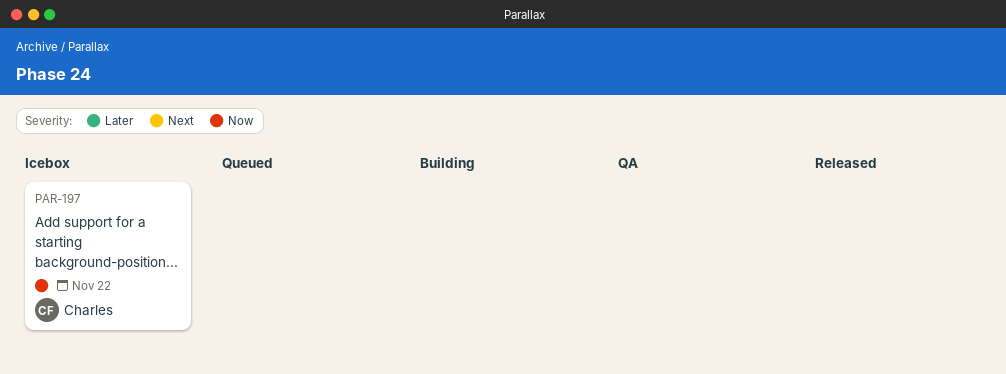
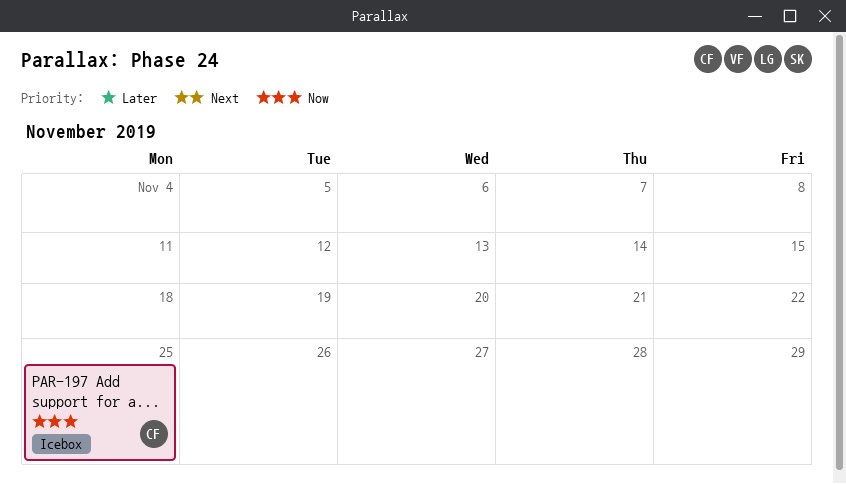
PAR-197, due: Nov 22 -> Nov 25

